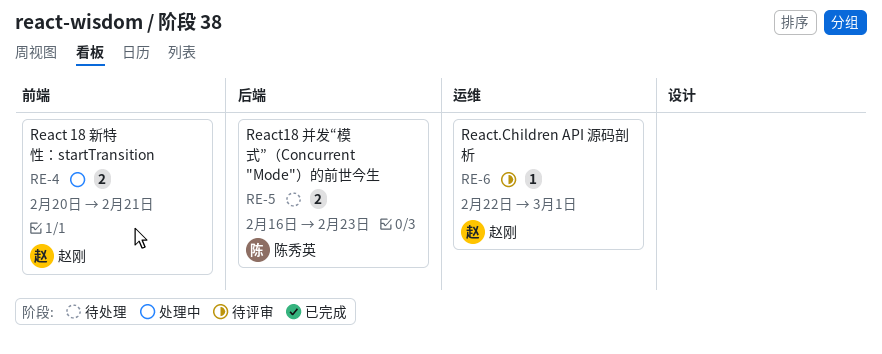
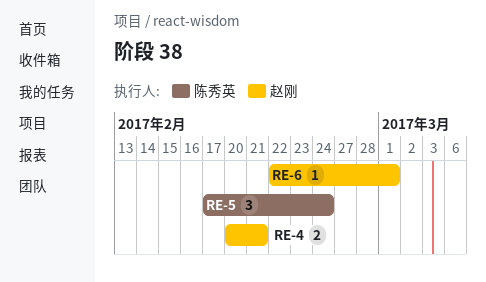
RE-5, estimate: 2 -> 3
RE-5, start: Feb 16 -> Feb 17
RE-5, due: Feb 23 -> Feb 24

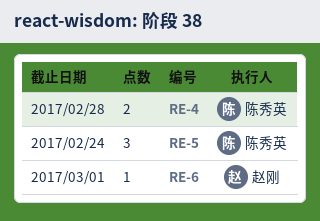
RE-4, owner: 赵刚 -> 陈秀英
RE-4, due: Feb 21 -> Feb 28

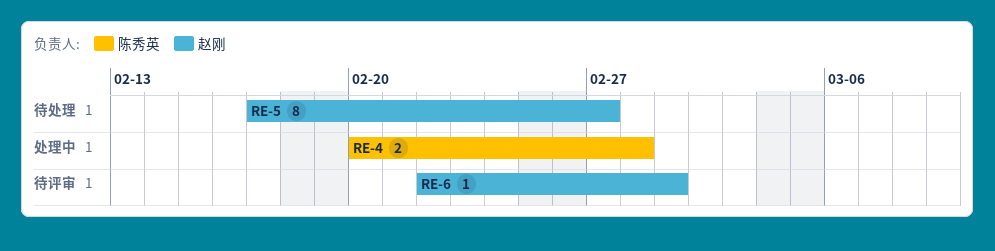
RE-5, owner: 陈秀英 -> 赵刚
RE-5, estimate: 3 -> 8
RE-5, due: Feb 24 -> Feb 27

